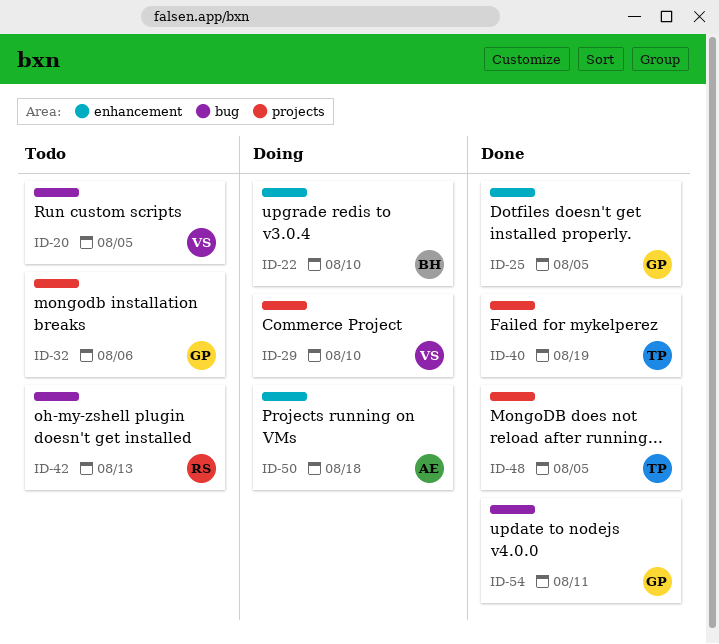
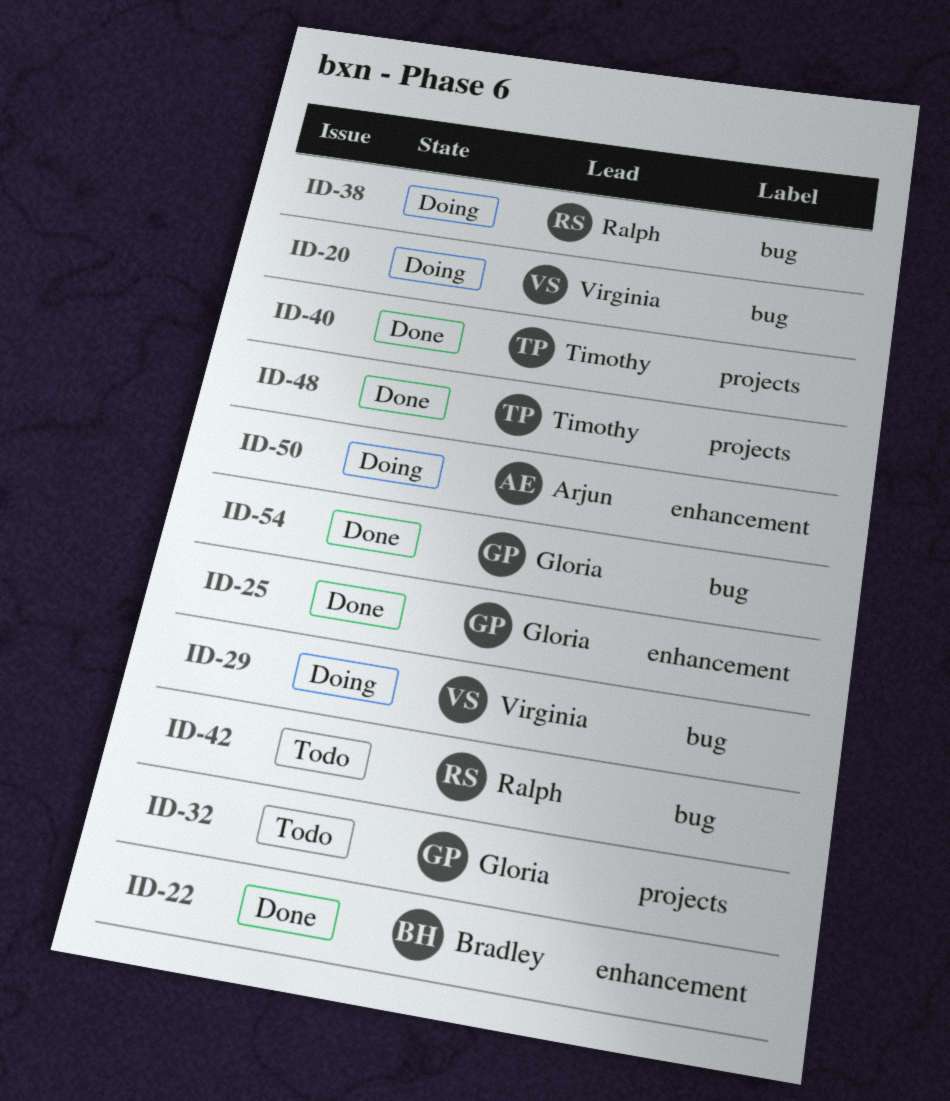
ID-20, status: Todo -> Doing
ID-22, status: Doing -> Done
ID-29, label: projects -> bug
ID-38: none -> present

